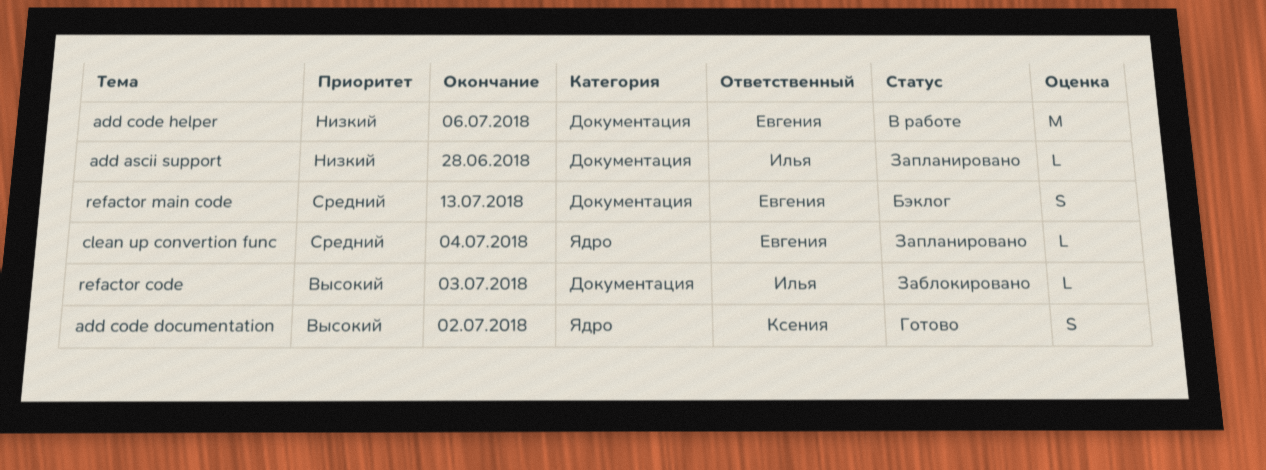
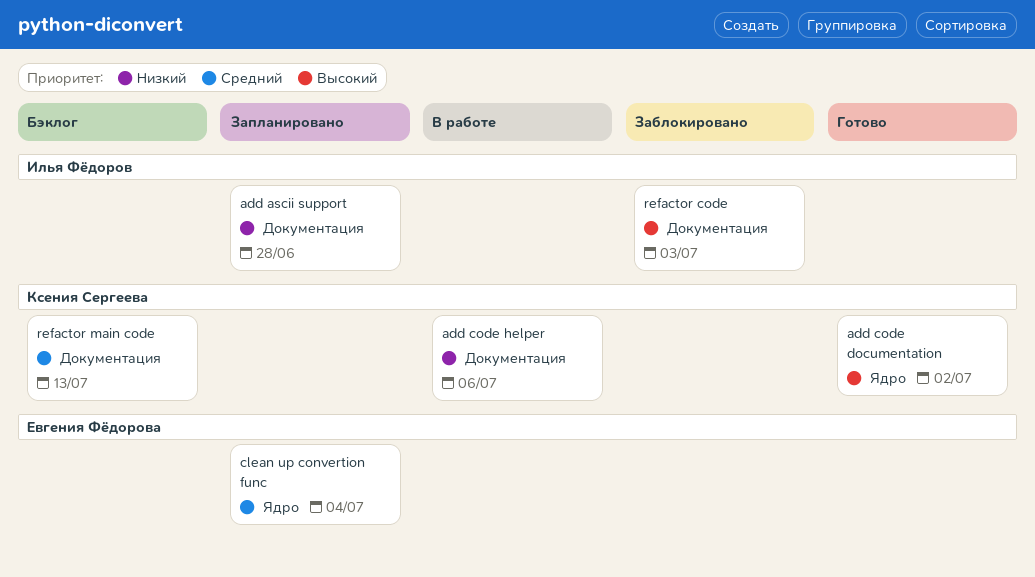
add code helper, owner: Евгения Фёдорова -> Ксения Сергеева
refactor main code, owner: Евгения Фёдорова -> Ксения Сергеева

